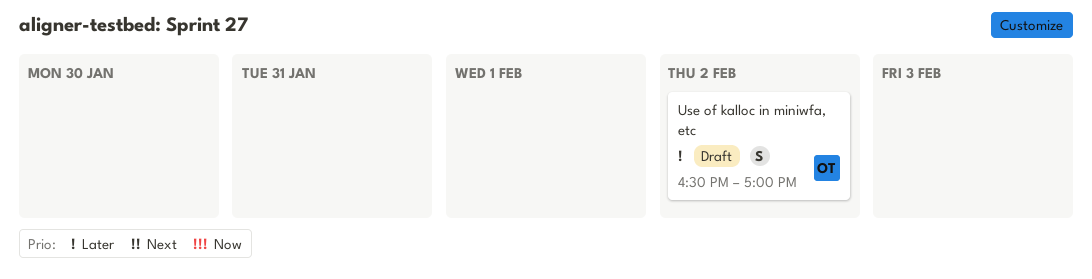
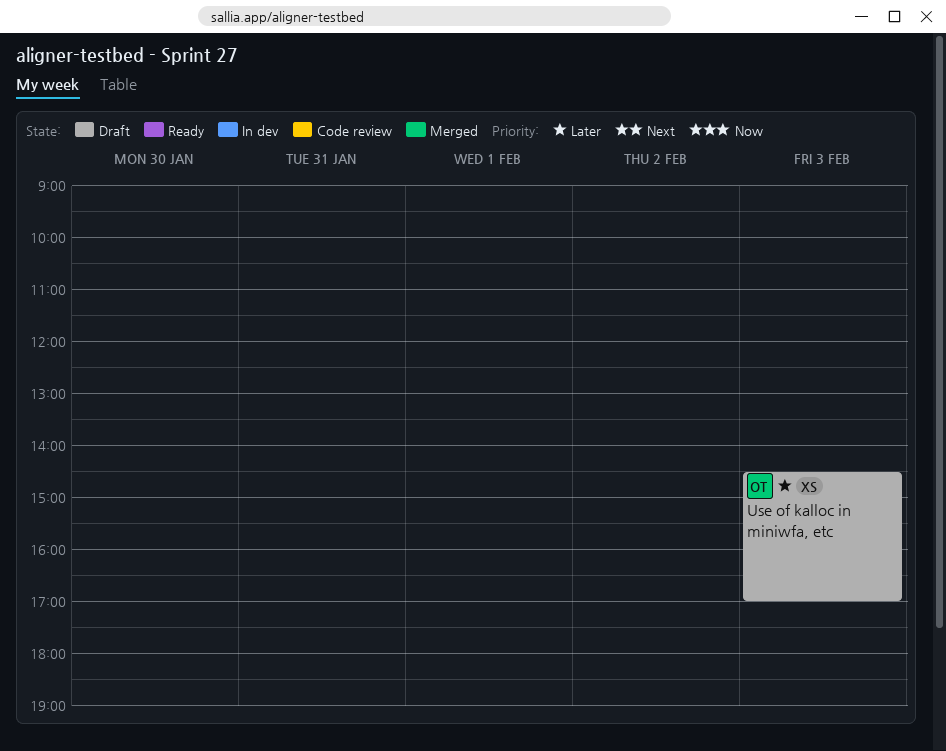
Use of kalloc in miniwfa, etc, estimate: S -> XS
Use of kalloc in miniwfa, etc, day: Feb 2 -> Feb 3
Use of kalloc in miniwfa, etc, begins: 16:30 -> 14:30

